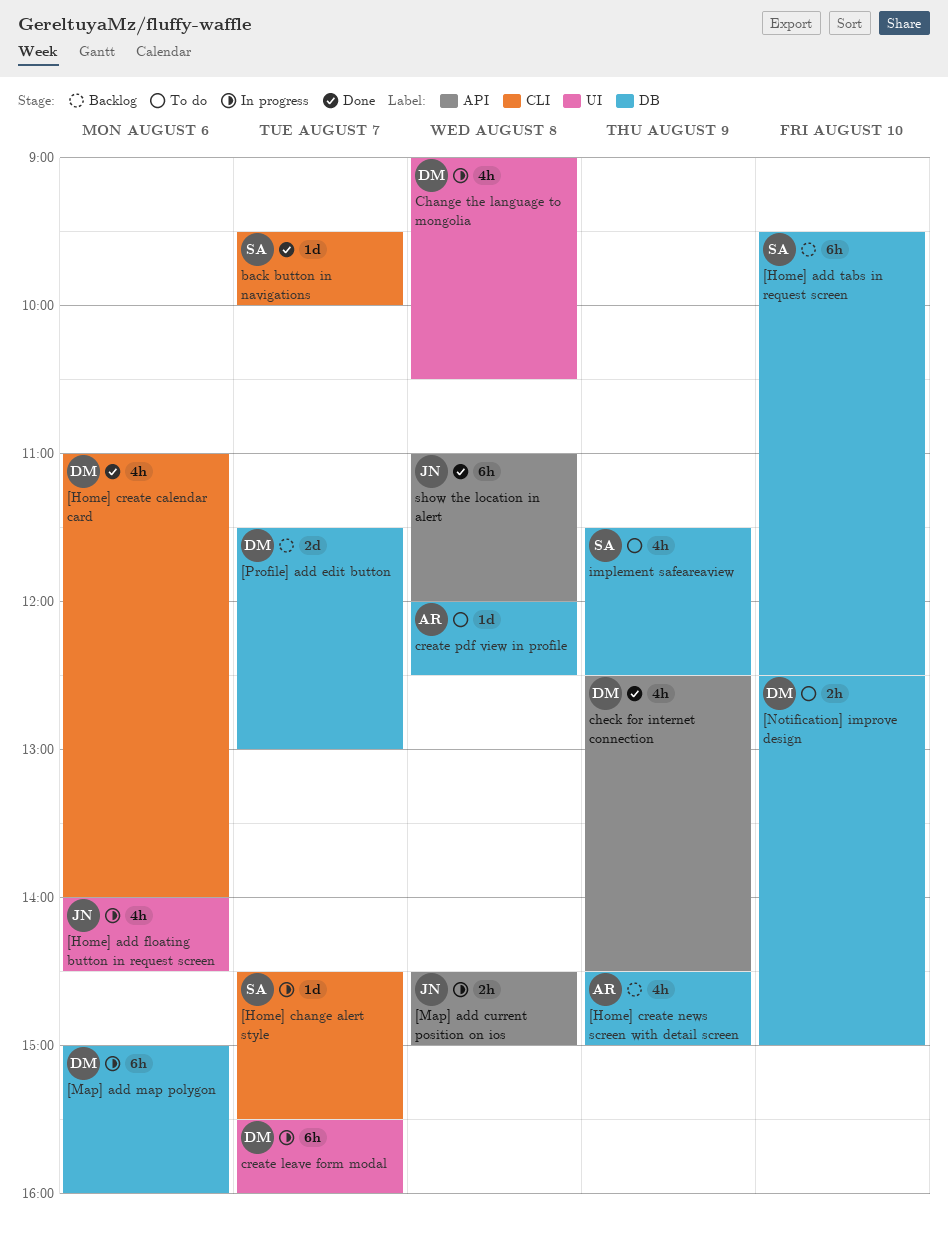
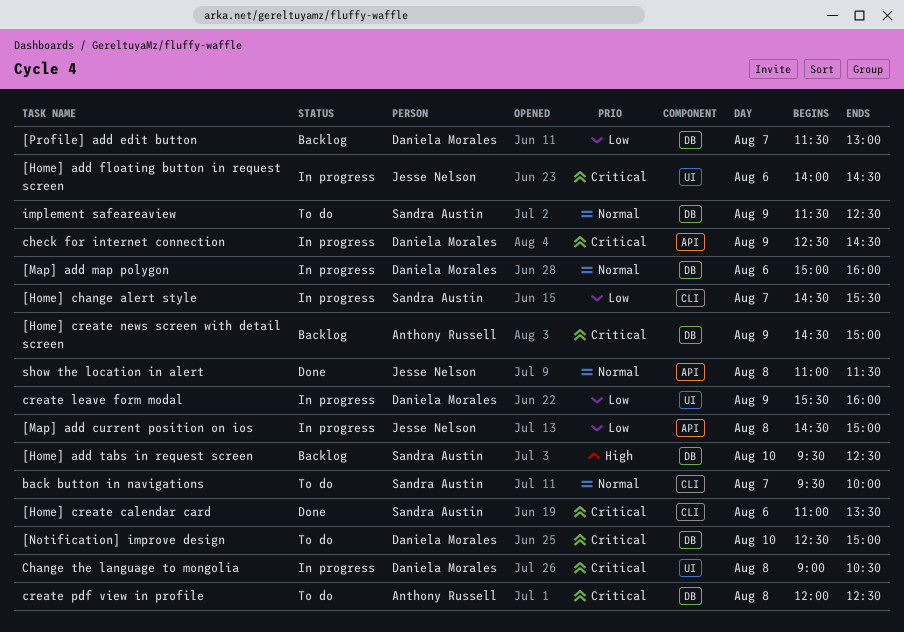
[Home] create calendar card, owner: Daniela Morales -> Sandra Austin
[Home] create calendar card, ends: 14:00 -> 13:30
back button in navigations, status: Done -> To do
check for internet connection, status: Done -> In progress
create leave form modal, day: Aug 7 -> Aug 9
show the location in alert, ends: 12:00 -> 11:30

